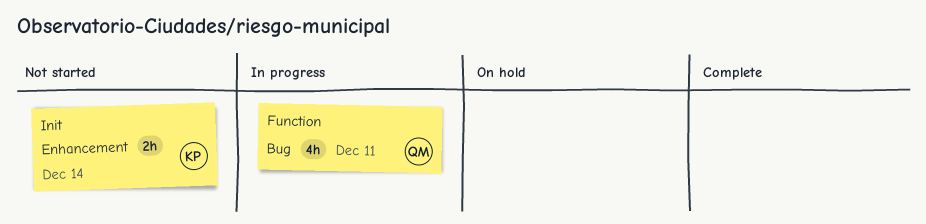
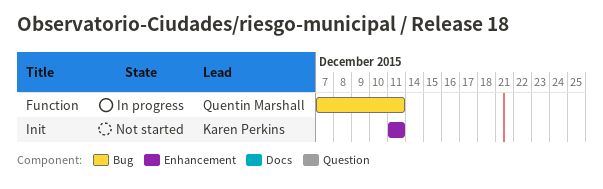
Init, due: Dec 14 -> Dec 11

